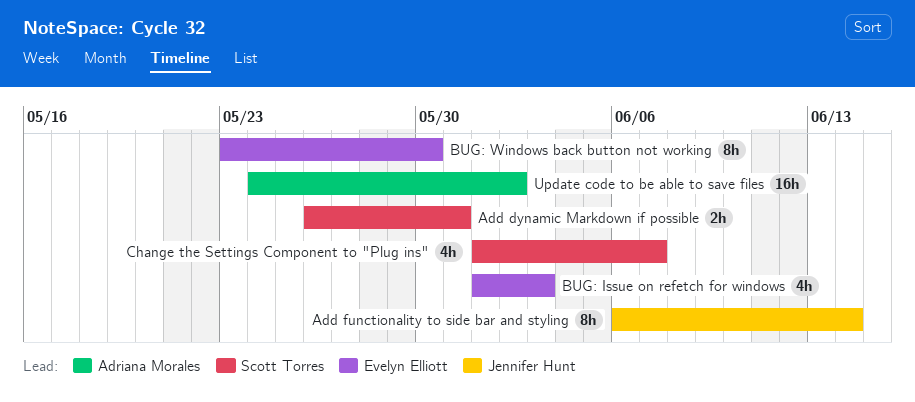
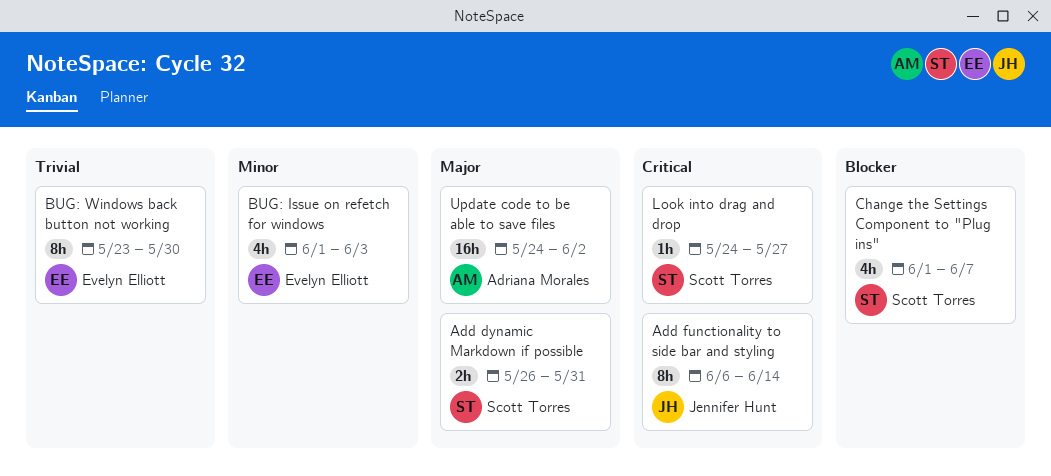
Look into drag and drop: none -> present

